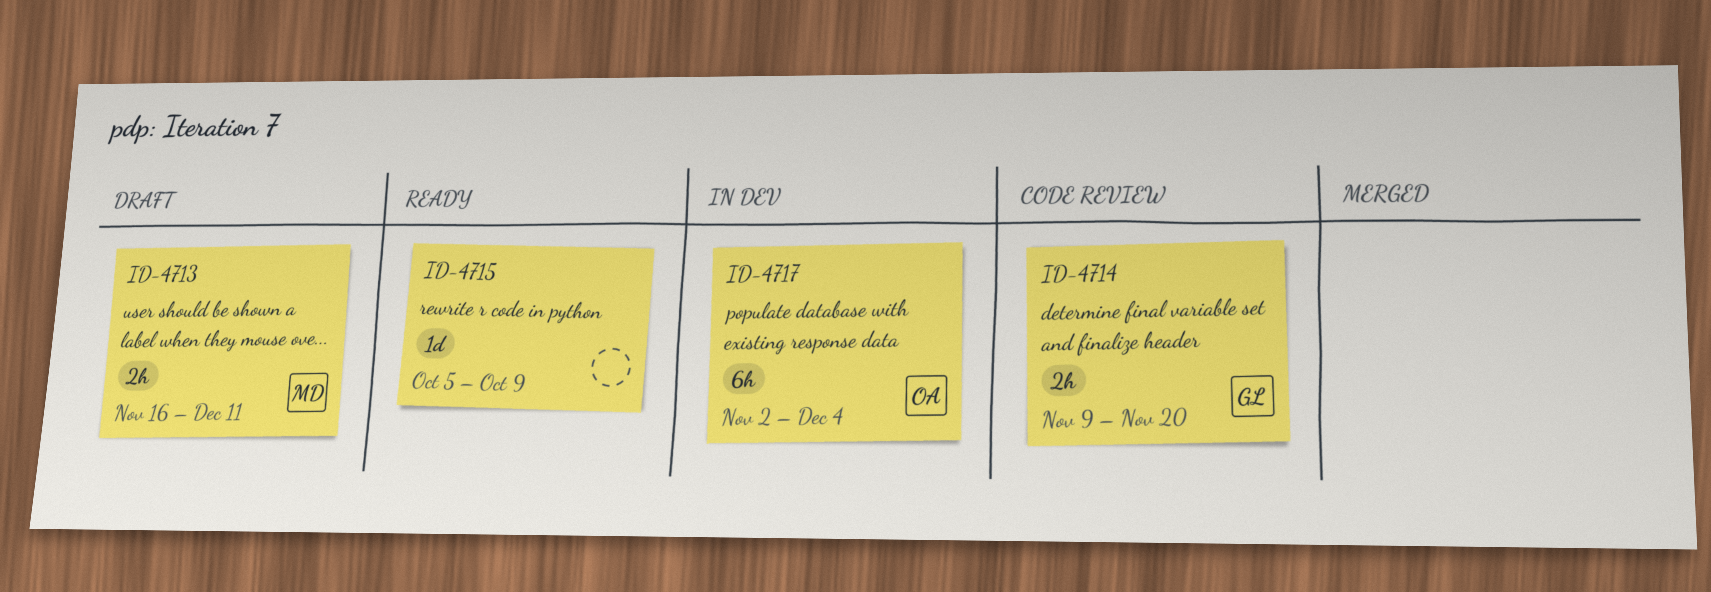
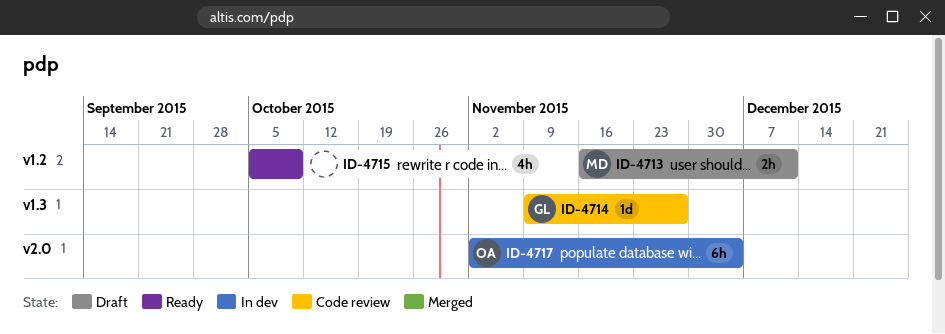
ID-4714, estimate: 2h -> 1d
ID-4714, due: Nov 20 -> Nov 27
ID-4715, estimate: 1d -> 4h

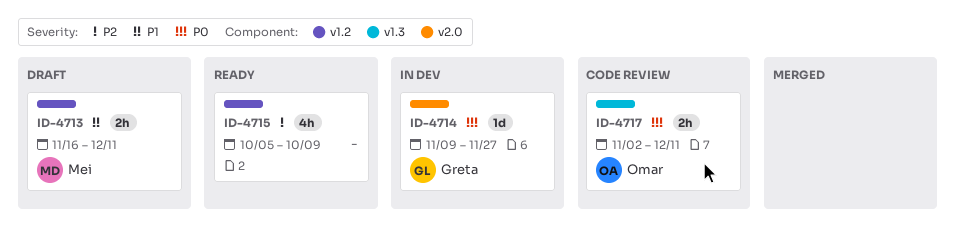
ID-4714, status: Code review -> In dev
ID-4714, label: v1.3 -> v2.0
ID-4717, status: In dev -> Code review
ID-4717, label: v2.0 -> v1.3
ID-4717, estimate: 6h -> 2h
ID-4717, due: Dec 4 -> Dec 11

